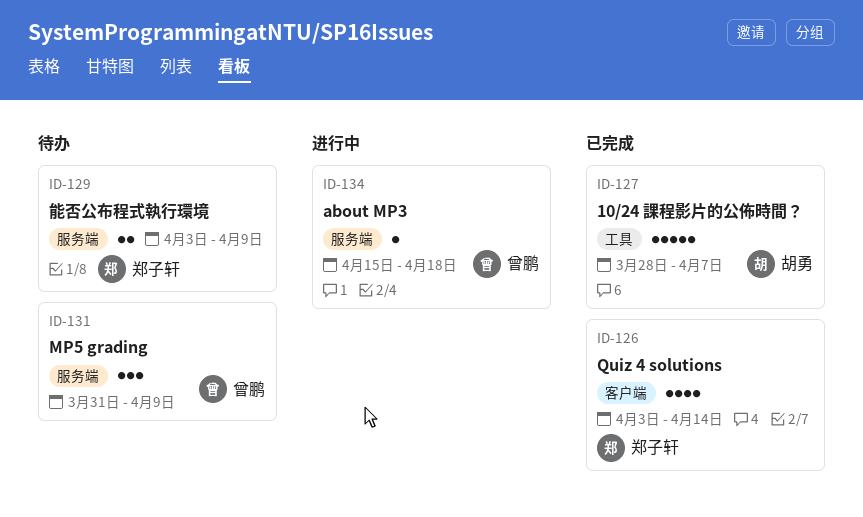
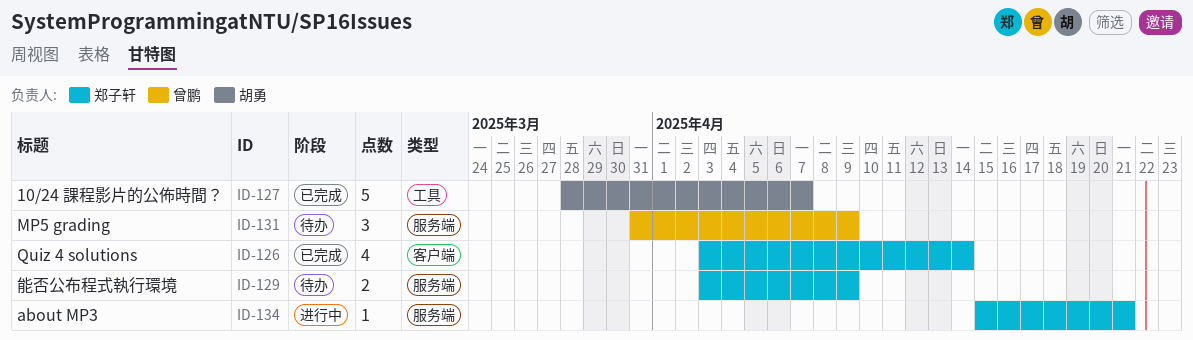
ID-134, owner: 曾鹏 -> 郑子轩
ID-134, due: Apr 18 -> Apr 21

